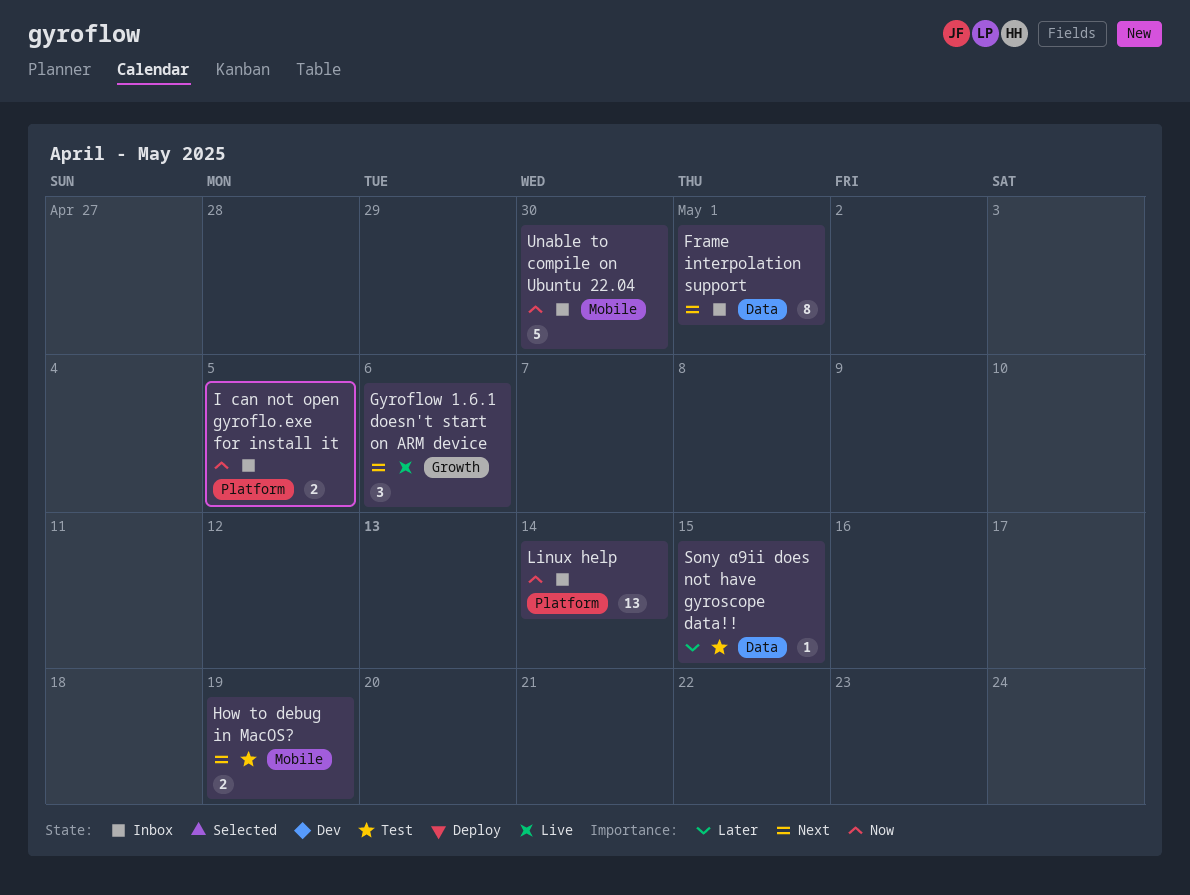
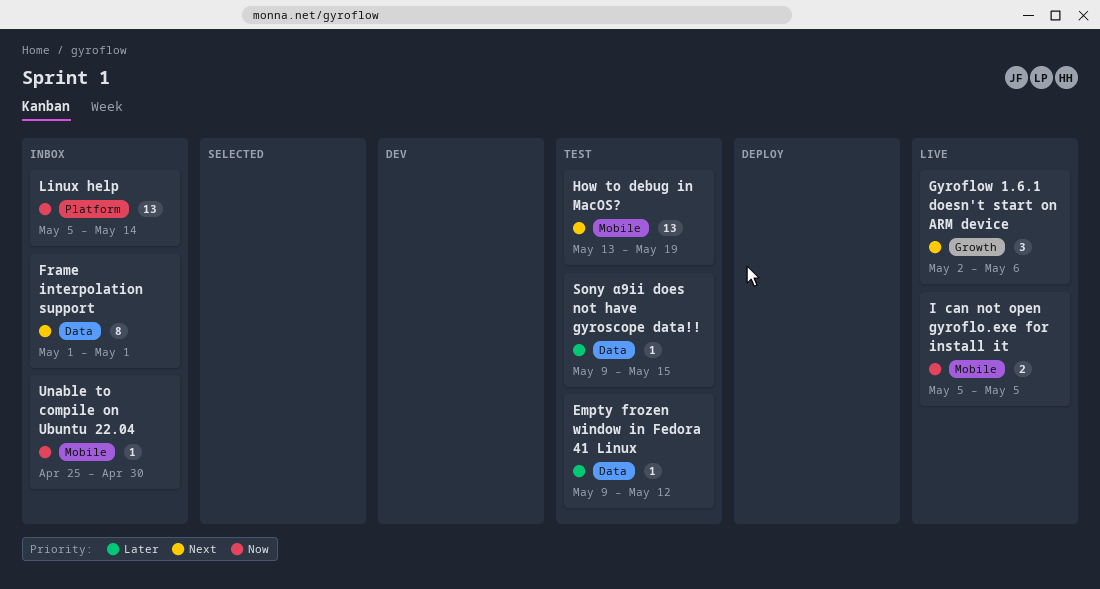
Empty frozen window in Fedora 41 Linux: none -> present
How to debug in MacOS?, estimate: 2 -> 13
I can not open gyroflo.exe for install it, status: Inbox -> Live
I can not open gyroflo.exe for install it, label: Platform -> Mobile
Unable to compile on Ubuntu 22.04, estimate: 5 -> 1

